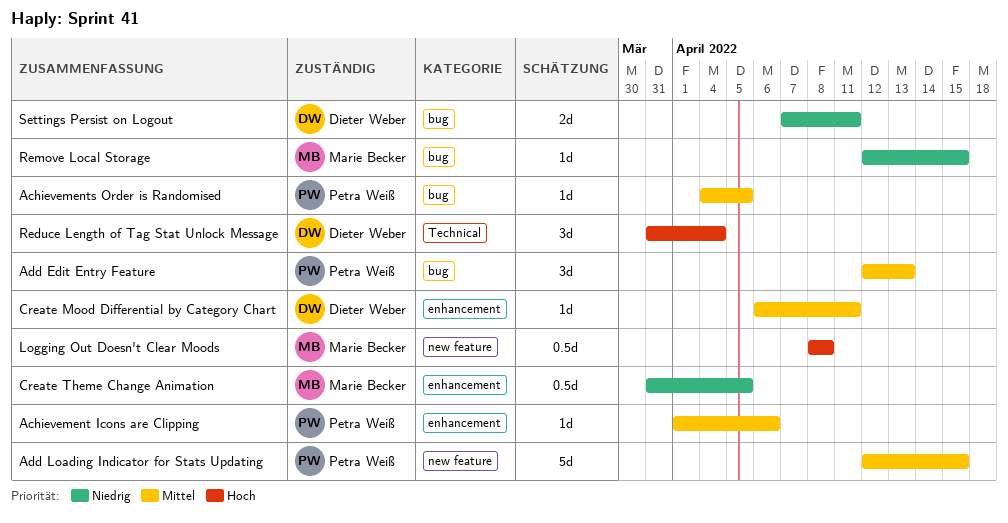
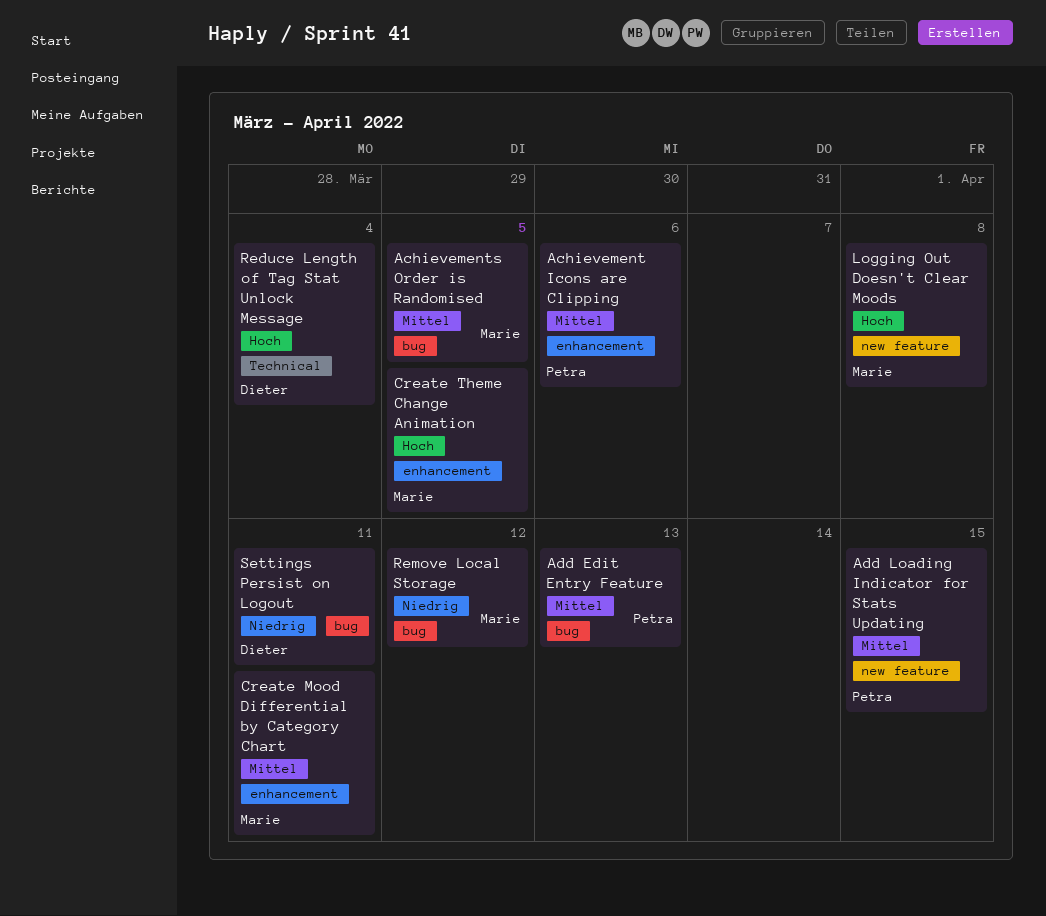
Achievements Order is Randomised, owner: Petra Weiß -> Marie Becker
Create Mood Differential by Category Chart, owner: Dieter Weber -> Marie Becker
Create Theme Change Animation, priority: Niedrig -> Hoch
Remove Local Storage, due: Apr 15 -> Apr 12

